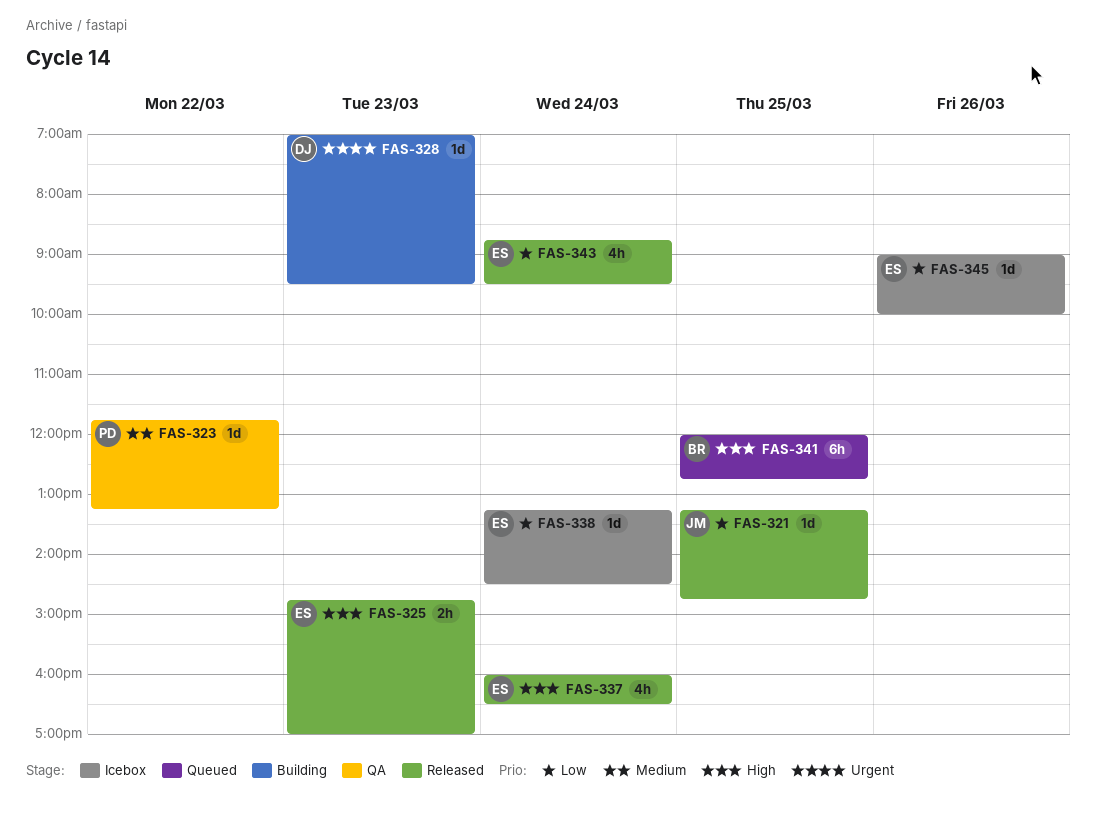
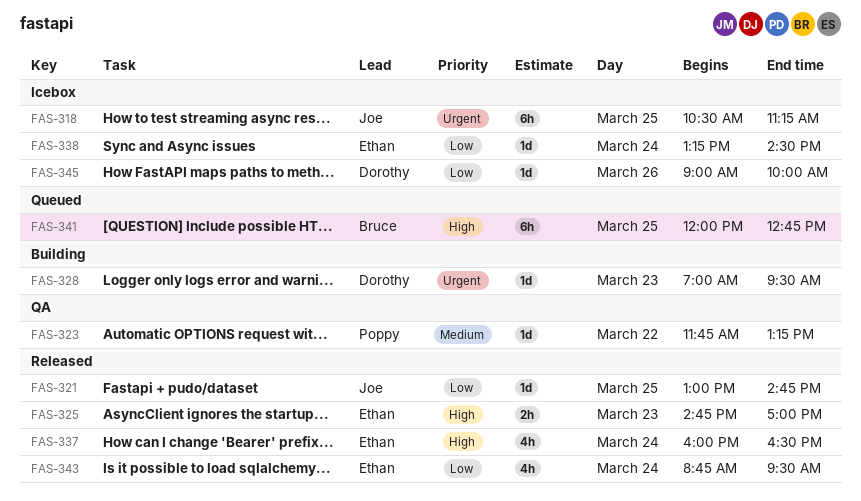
FAS-318: none -> present
FAS-321, begins: 13:15 -> 13:00
FAS-345, owner: Ethan -> Dorothy

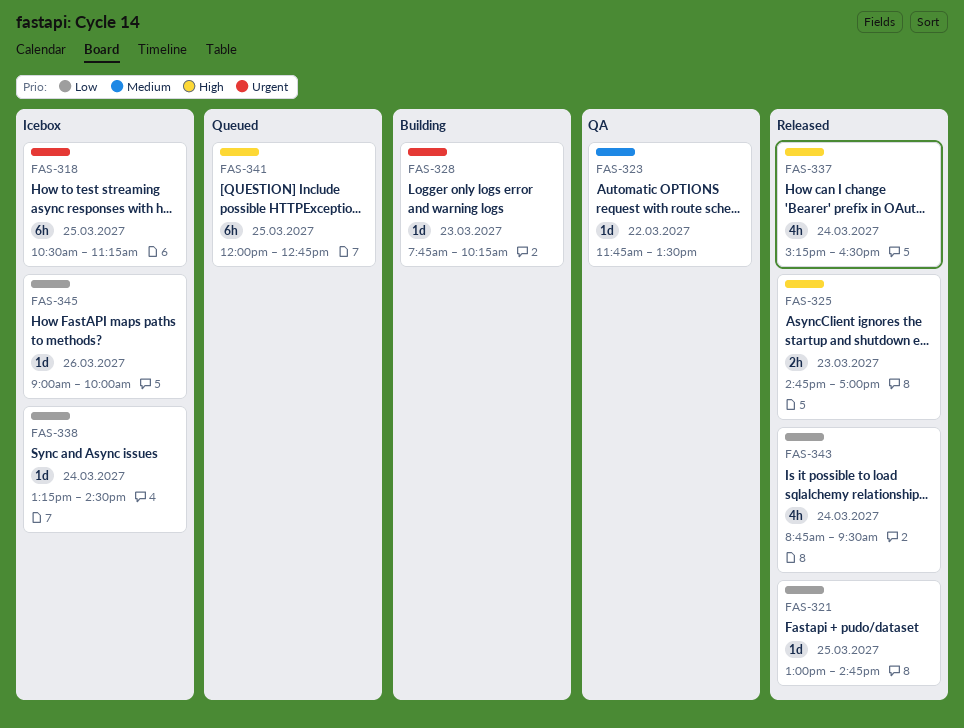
FAS-323, ends: 13:15 -> 13:30
FAS-328, begins: 07:00 -> 07:45
FAS-328, ends: 09:30 -> 10:15
FAS-337, begins: 16:00 -> 15:15

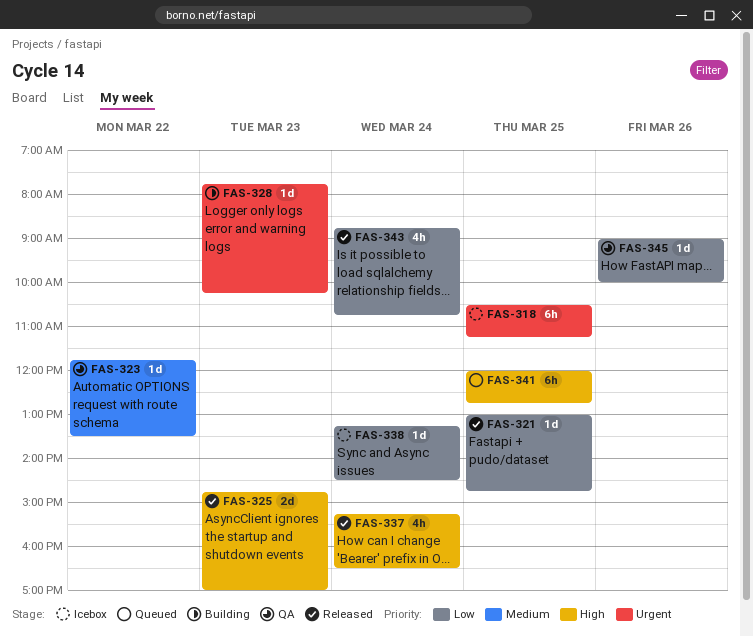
FAS-325, estimate: 2h -> 2d
FAS-343, ends: 09:30 -> 10:45
FAS-345, status: Icebox -> QA

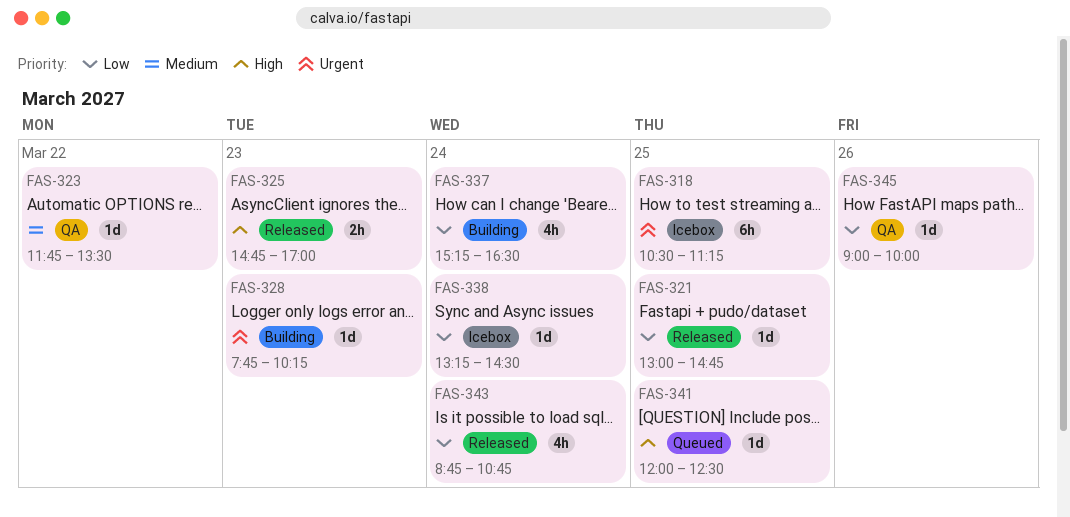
FAS-325, estimate: 2d -> 2h
FAS-337, status: Released -> Building
FAS-337, priority: High -> Low
FAS-341, estimate: 6h -> 1d
FAS-341, ends: 12:45 -> 12:30

